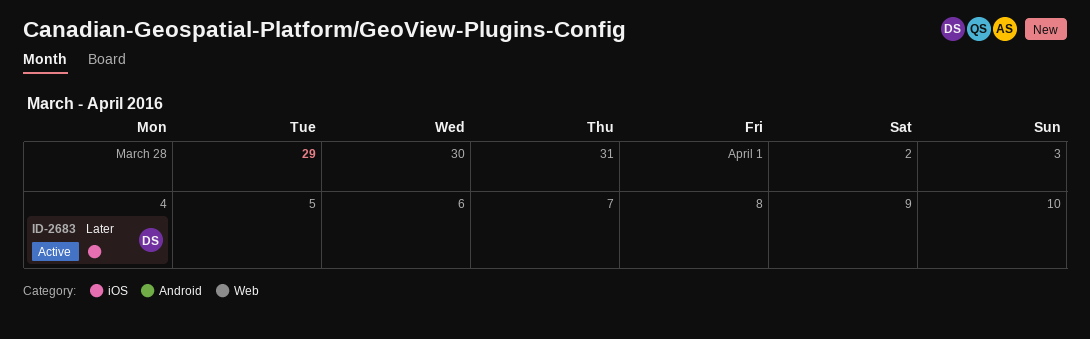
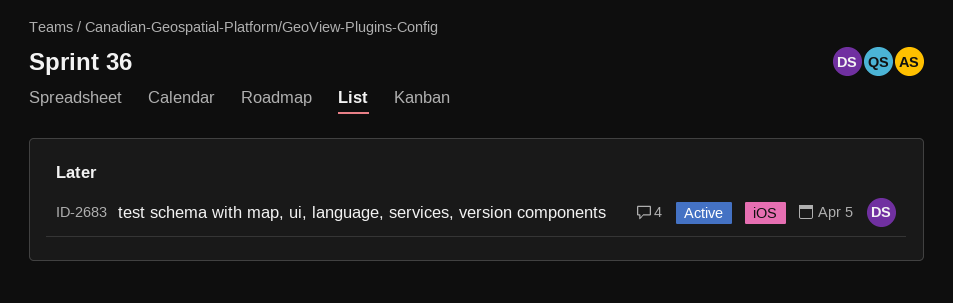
ID-2683, due: Apr 4 -> Apr 5

